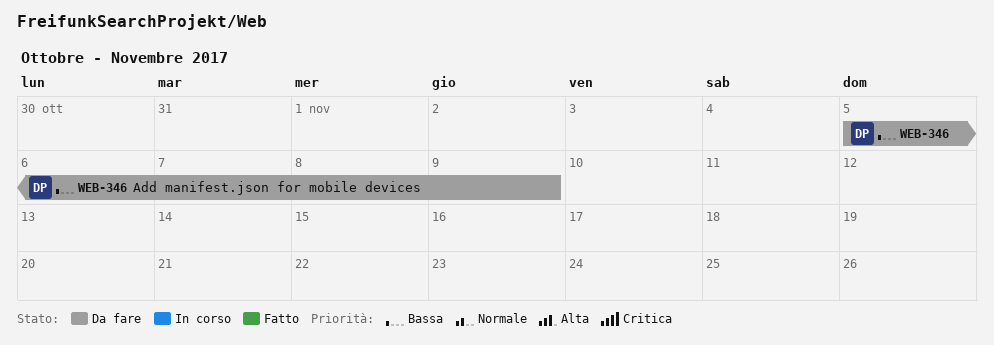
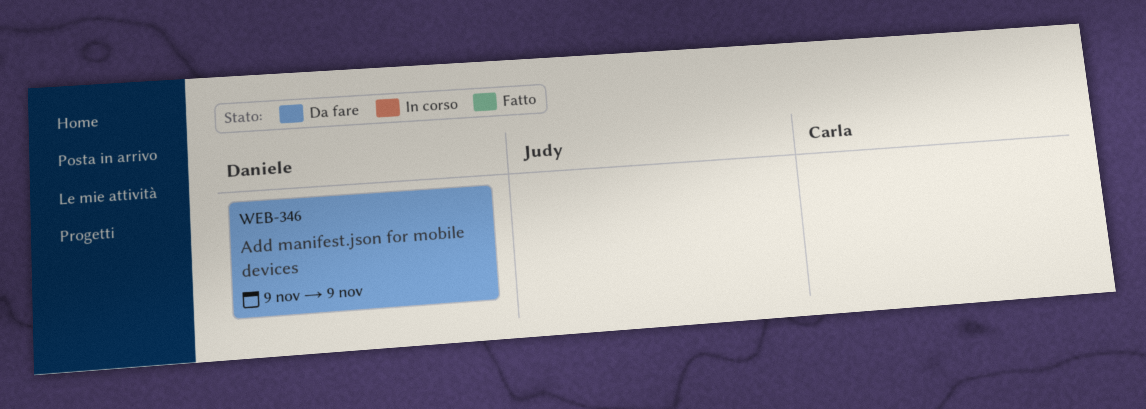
WEB-346, start: Nov 5 -> Nov 9

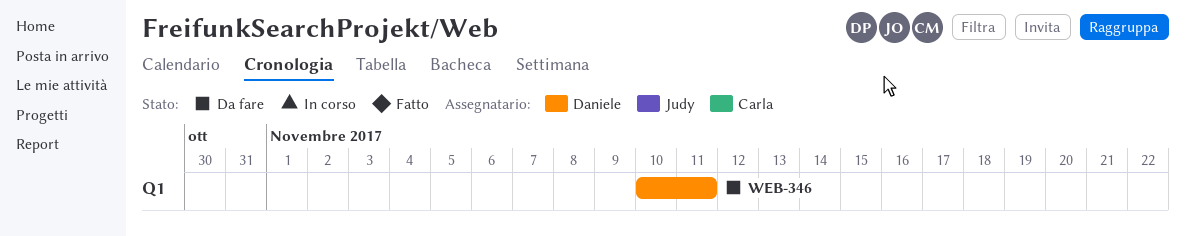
WEB-346, start: Nov 9 -> Nov 10
WEB-346, due: Nov 9 -> Nov 11

